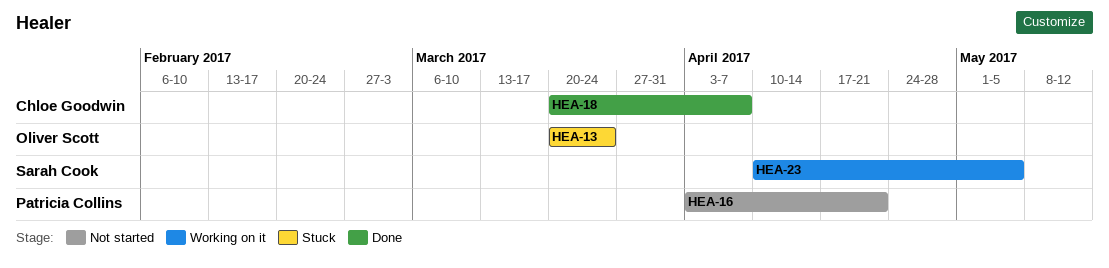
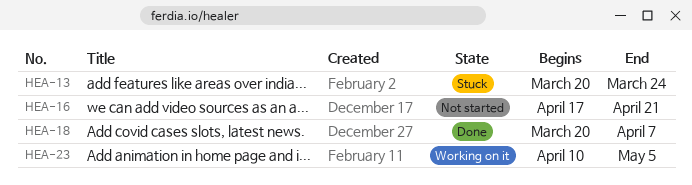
HEA-16, start: Apr 3 -> Apr 17

